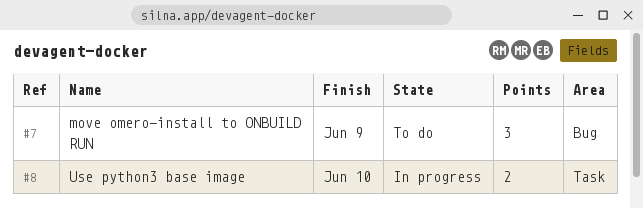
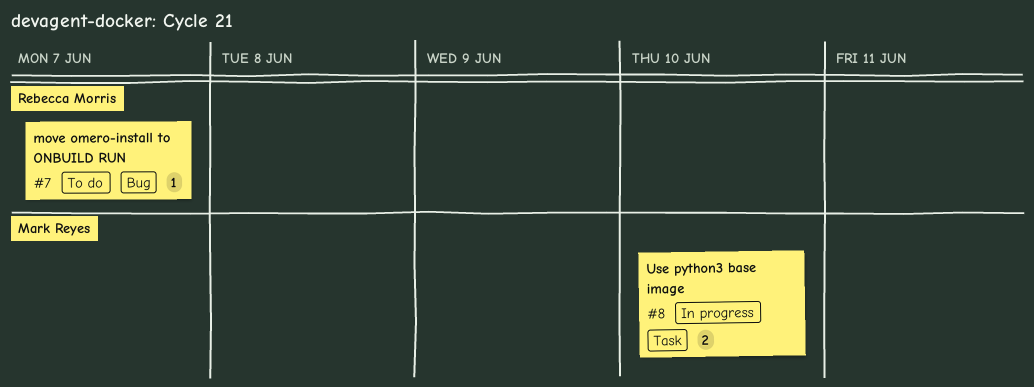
#7, estimate: 3 -> 1
#7, due: Jun 9 -> Jun 7

